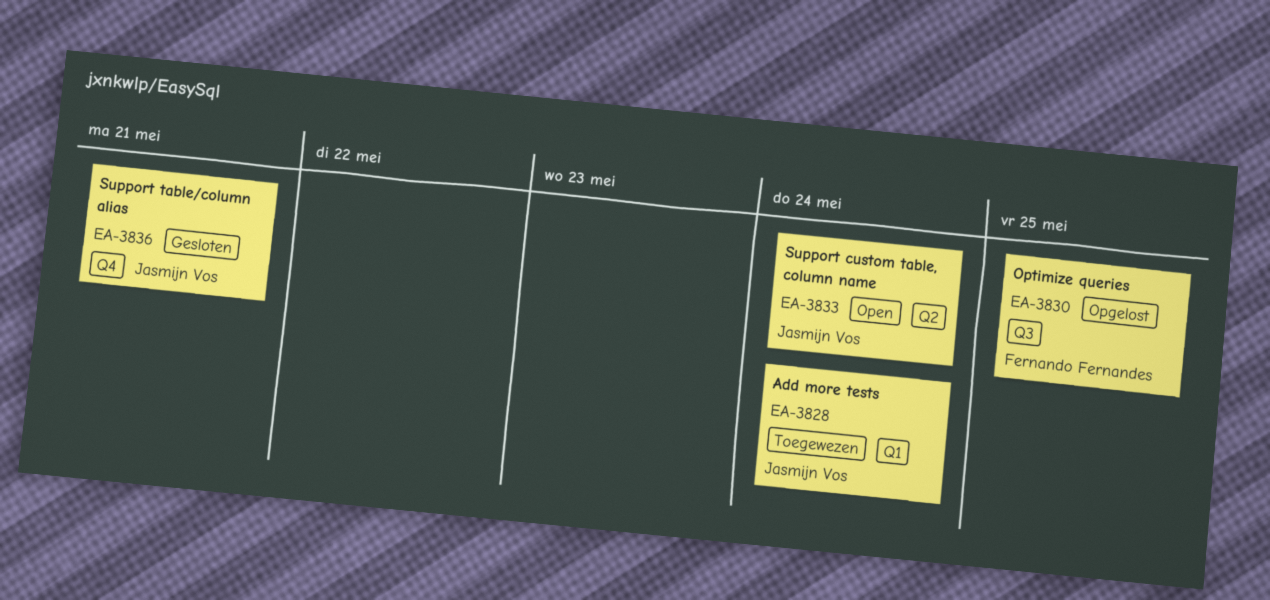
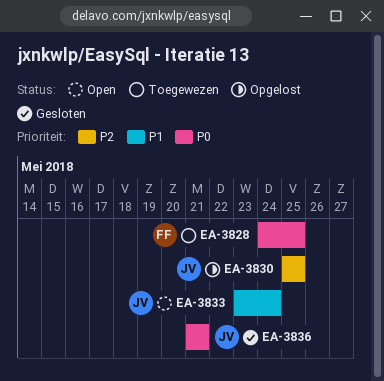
EA-3828, owner: Jasmijn Vos -> Fernando Fernandes
EA-3828, due: May 24 -> May 25
EA-3830, owner: Fernando Fernandes -> Jasmijn Vos

